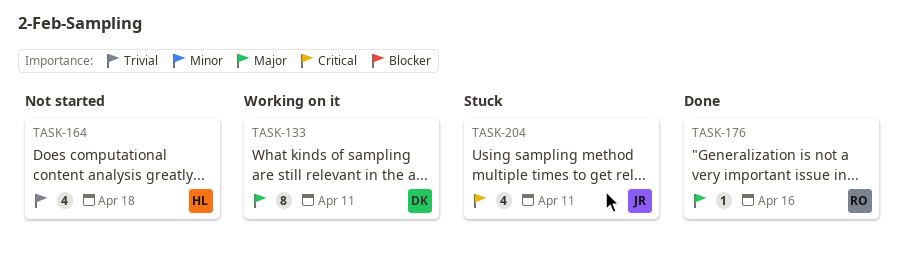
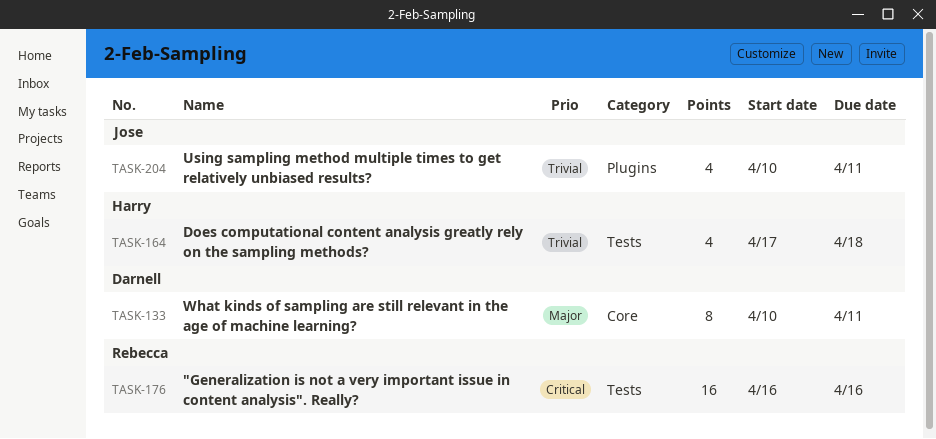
TASK-176, priority: Major -> Critical
TASK-176, estimate: 1 -> 16
TASK-204, priority: Critical -> Trivial

